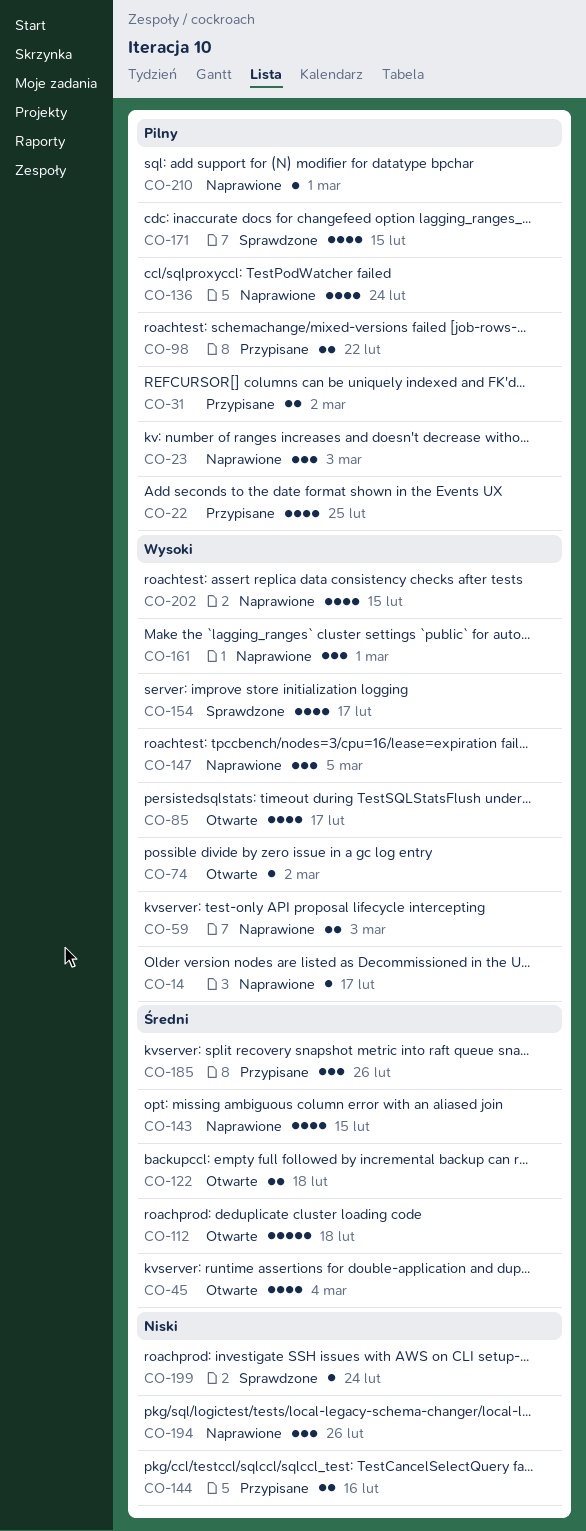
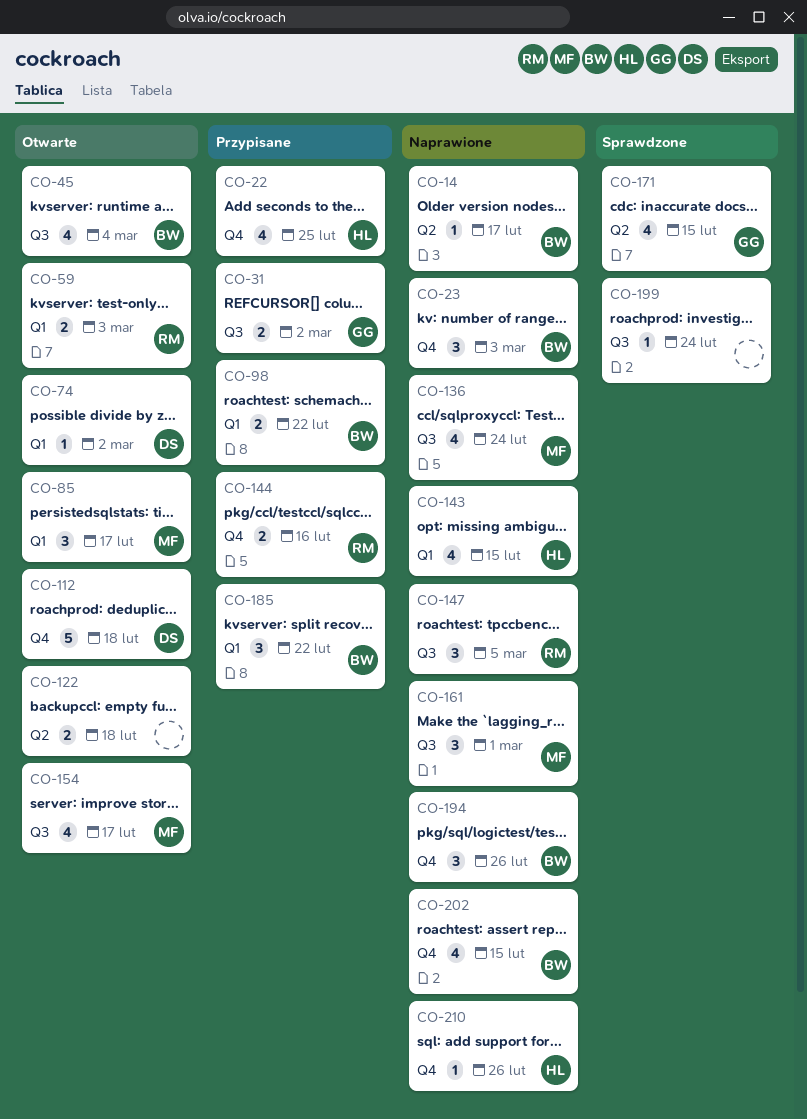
CO-59, status: Naprawione -> Otwarte
CO-85, estimate: 4 -> 3
CO-154, status: Sprawdzone -> Otwarte
CO-185, due: Feb 26 -> Feb 22
CO-210, due: Mar 1 -> Feb 26

